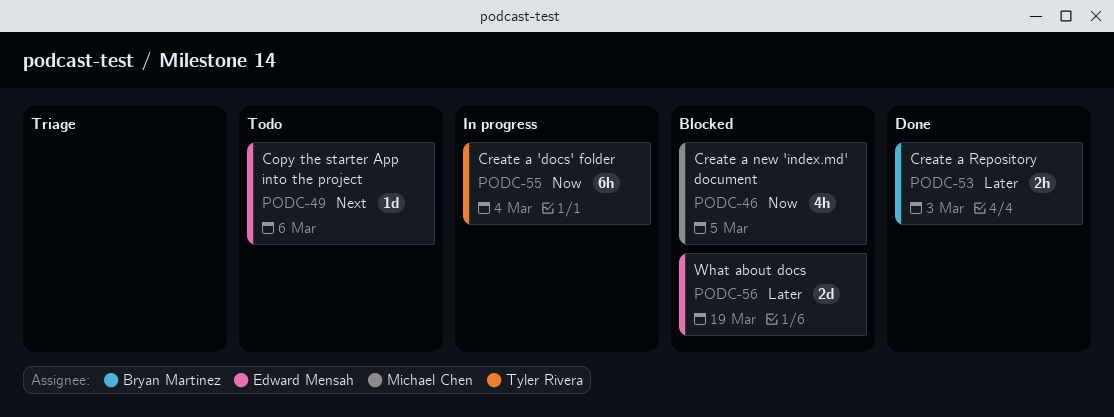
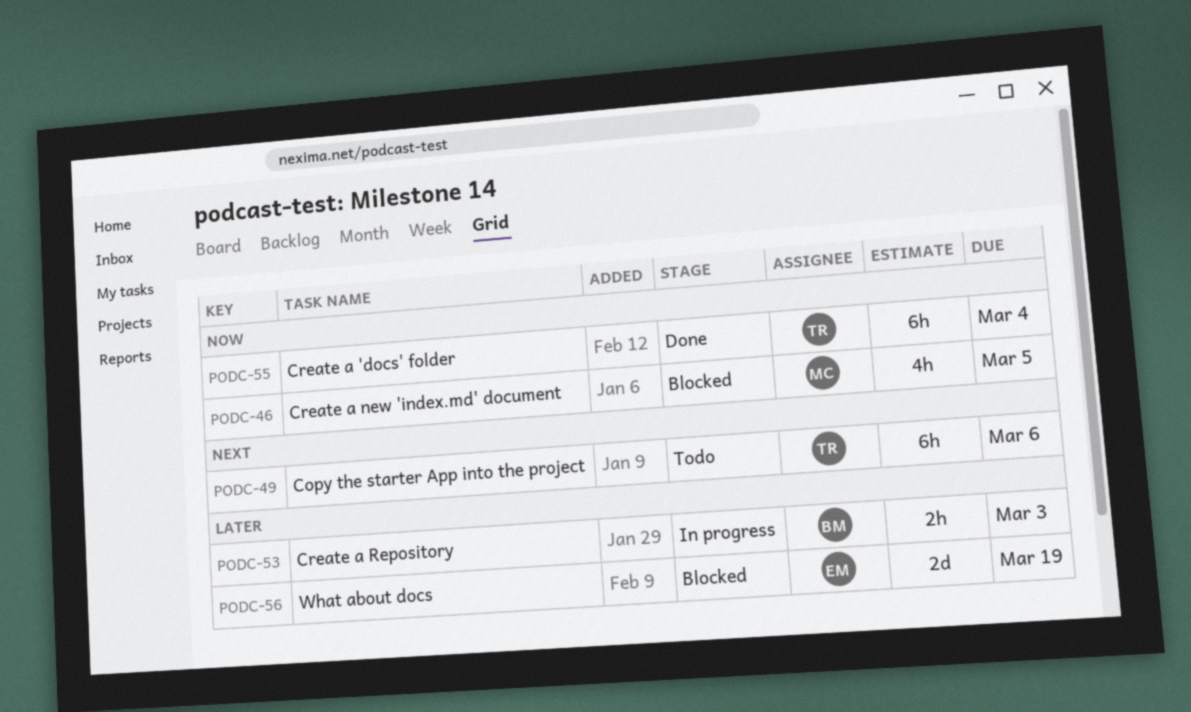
PODC-49, owner: Edward Mensah -> Tyler Rivera
PODC-49, estimate: 1d -> 6h
PODC-53, status: Done -> In progress
PODC-55, status: In progress -> Done

